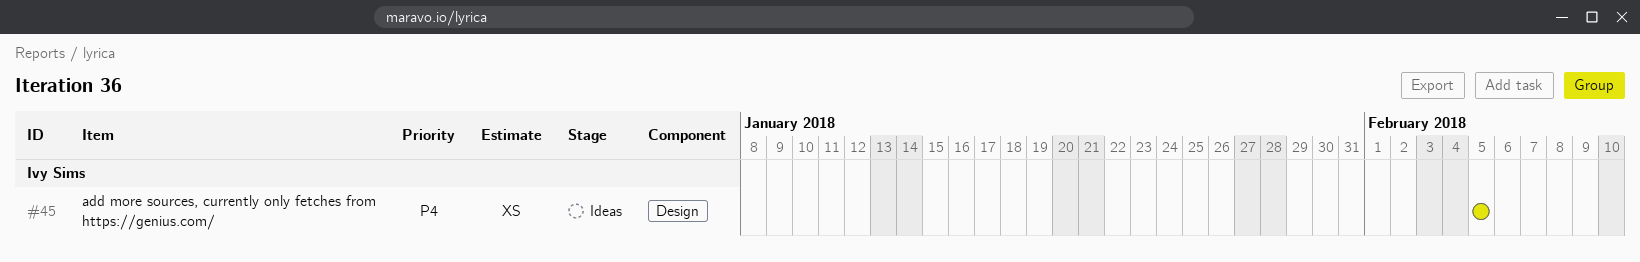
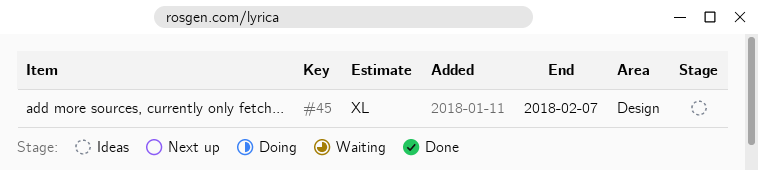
#45, estimate: XS -> XL
#45, due: Feb 5 -> Feb 7

